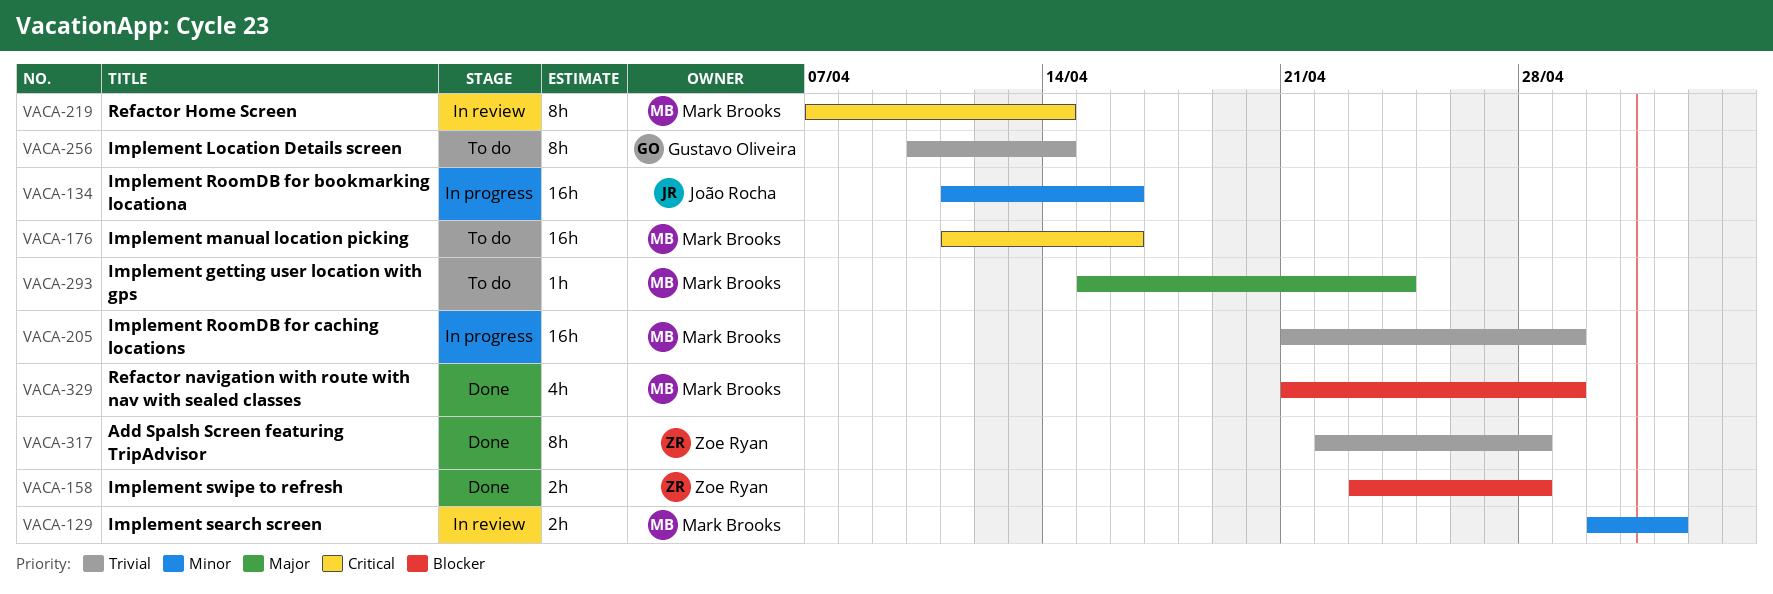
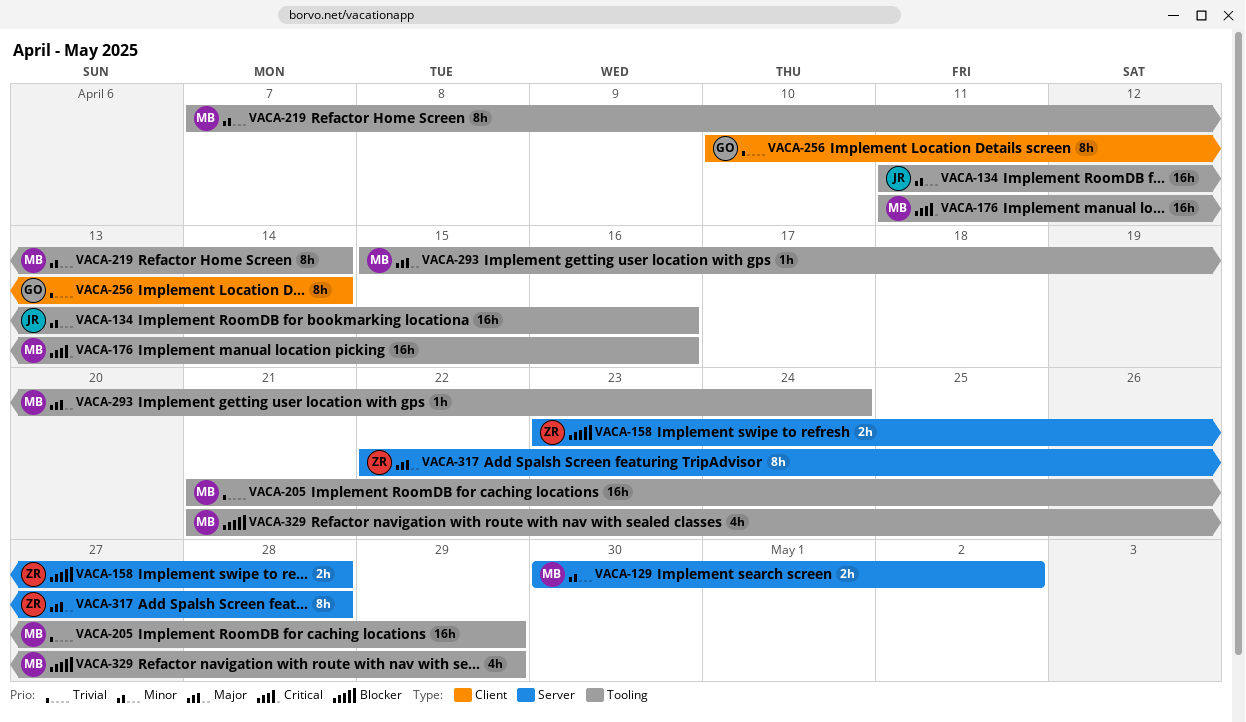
VACA-219, priority: Critical -> Minor
VACA-317, priority: Trivial -> Major

